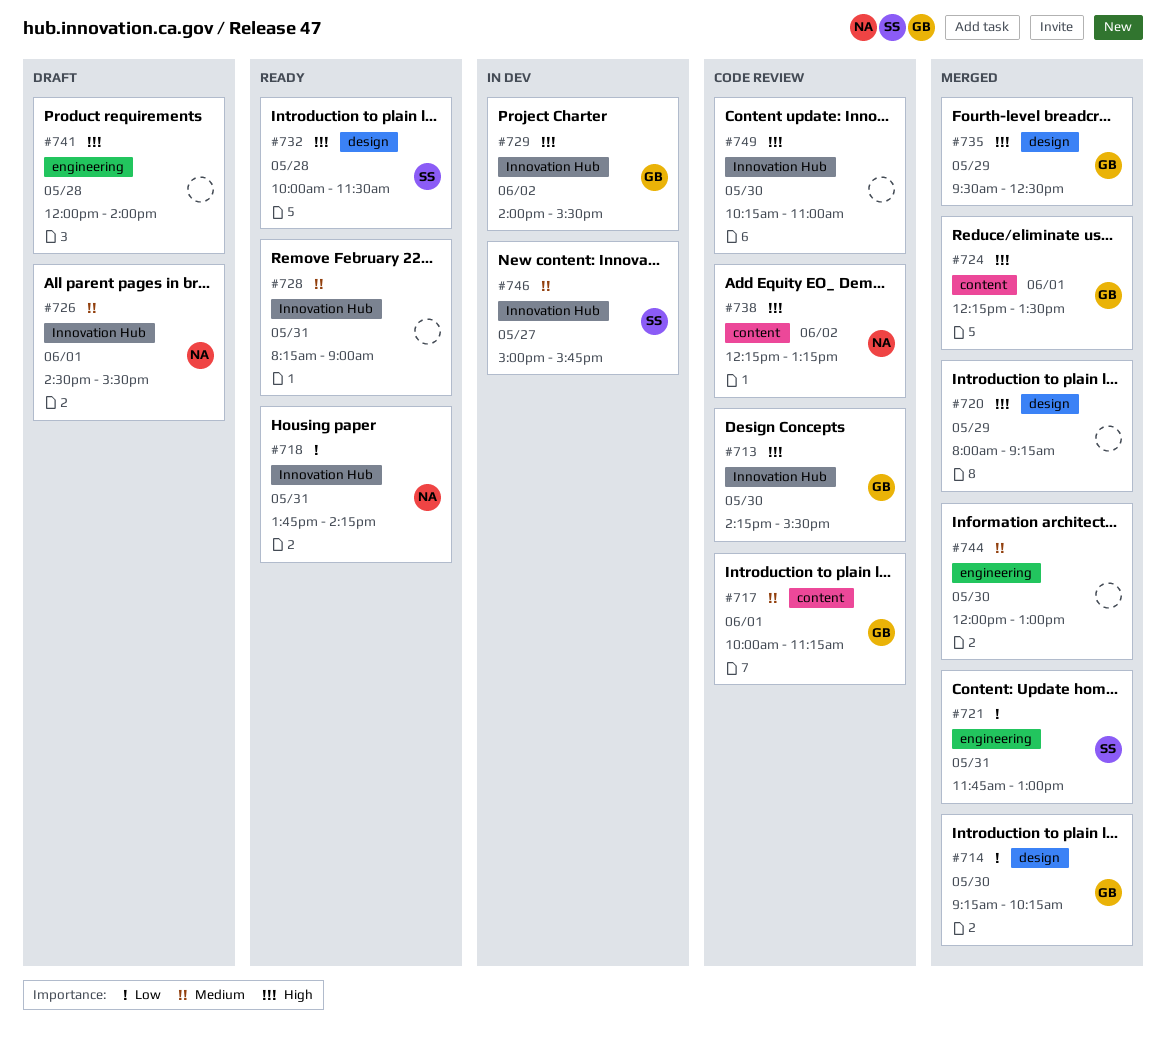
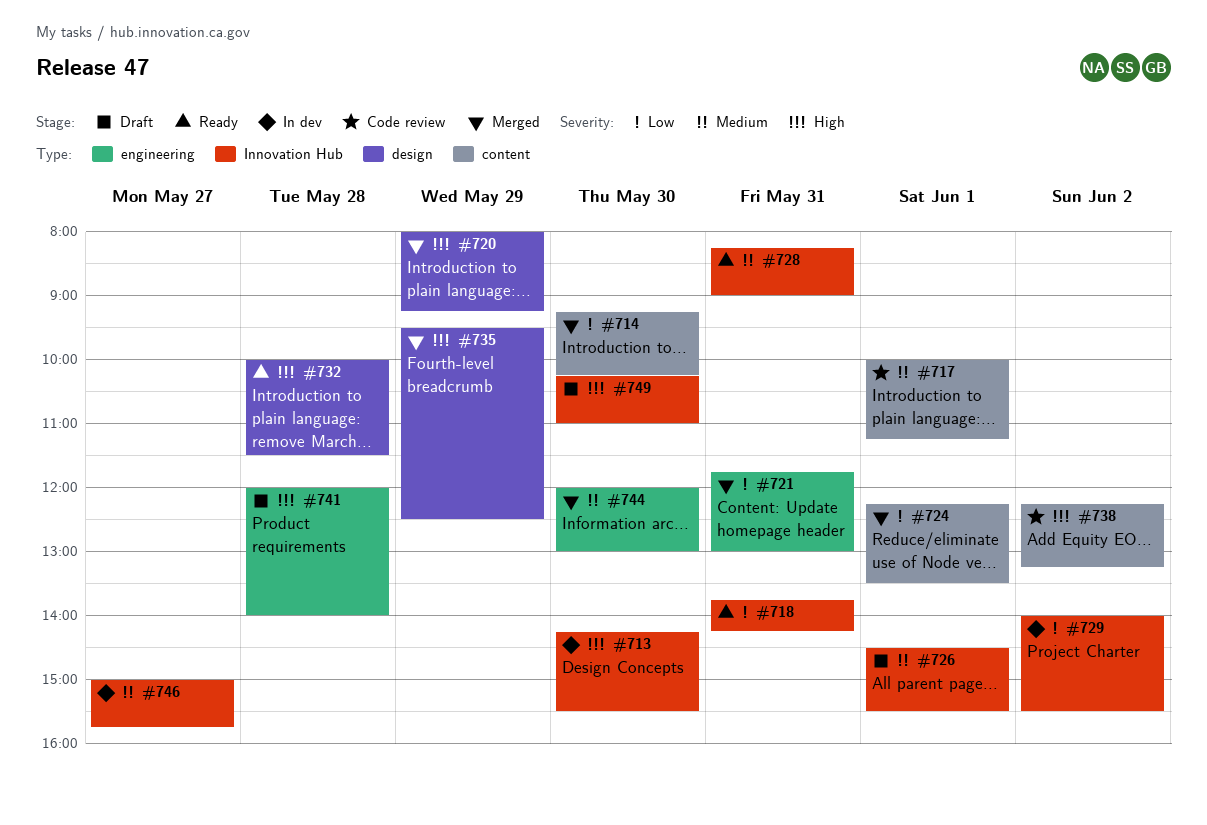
#713, status: Code review -> In dev
#714, label: design -> content
#724, priority: High -> Low
#729, priority: High -> Low
#749, status: Code review -> Draft

